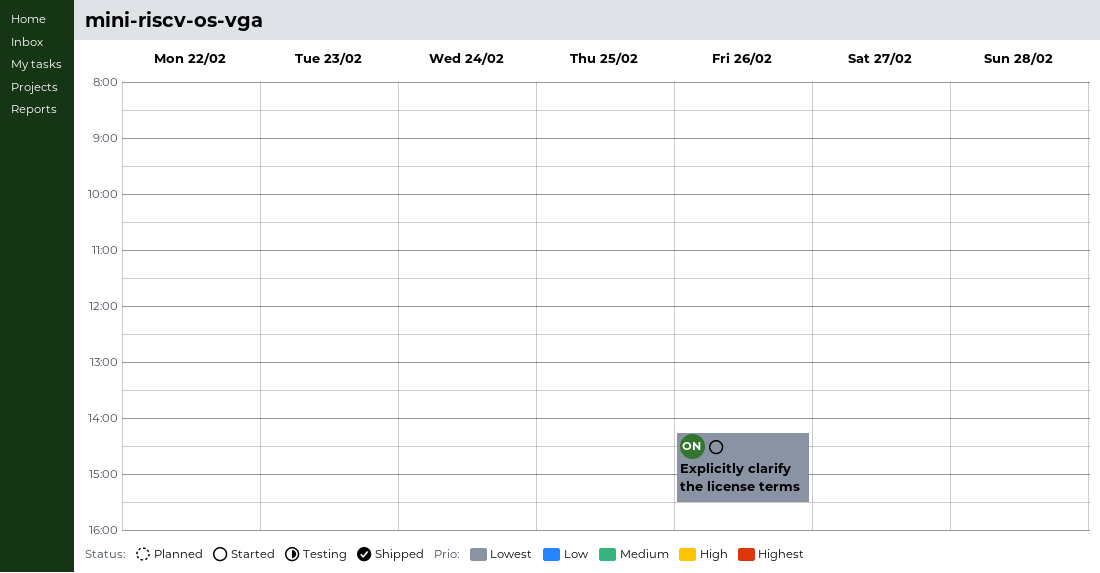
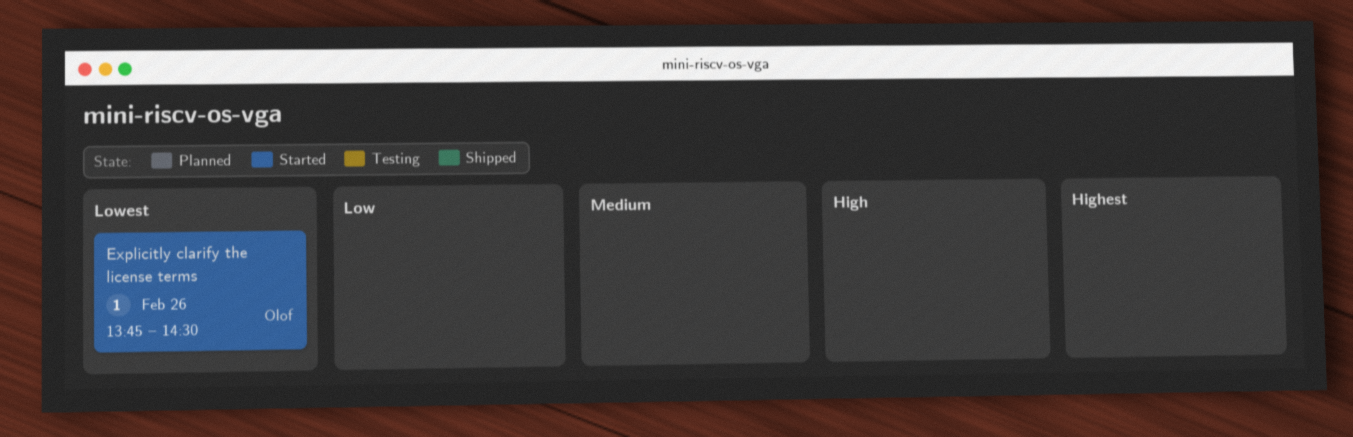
Explicitly clarify the license terms, begins: 14:15 -> 13:45
Explicitly clarify the license terms, ends: 15:30 -> 14:30

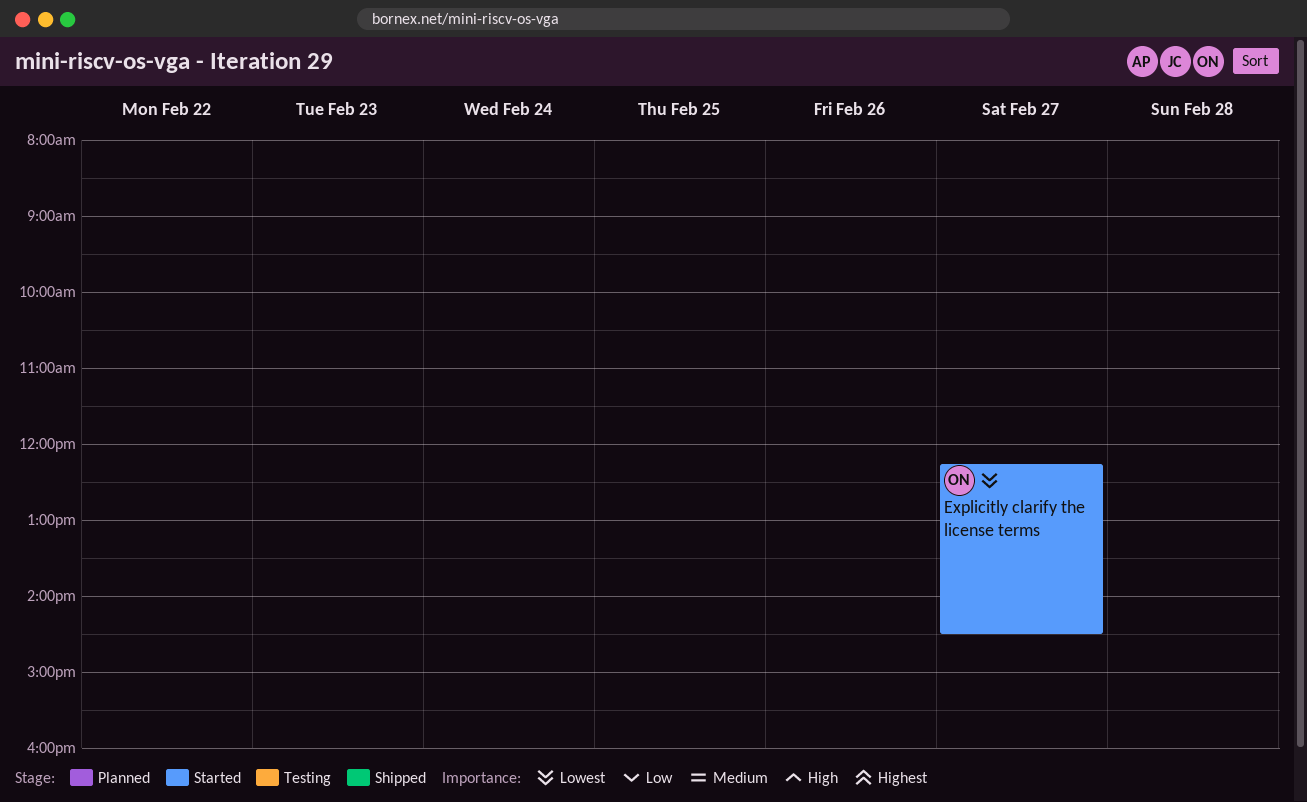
Explicitly clarify the license terms, day: Feb 26 -> Feb 27
Explicitly clarify the license terms, begins: 13:45 -> 12:15

